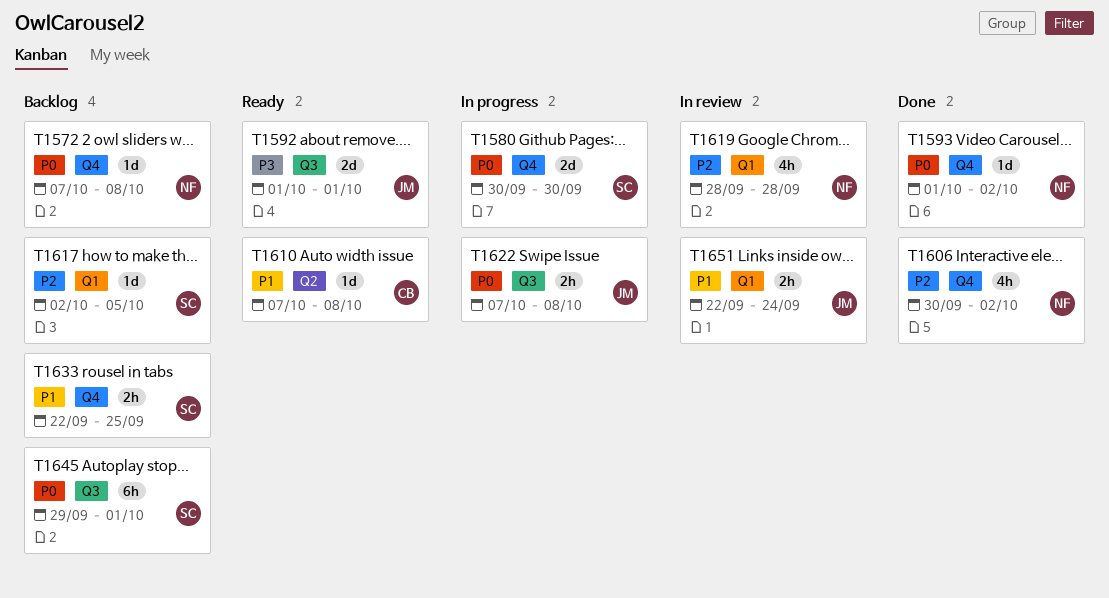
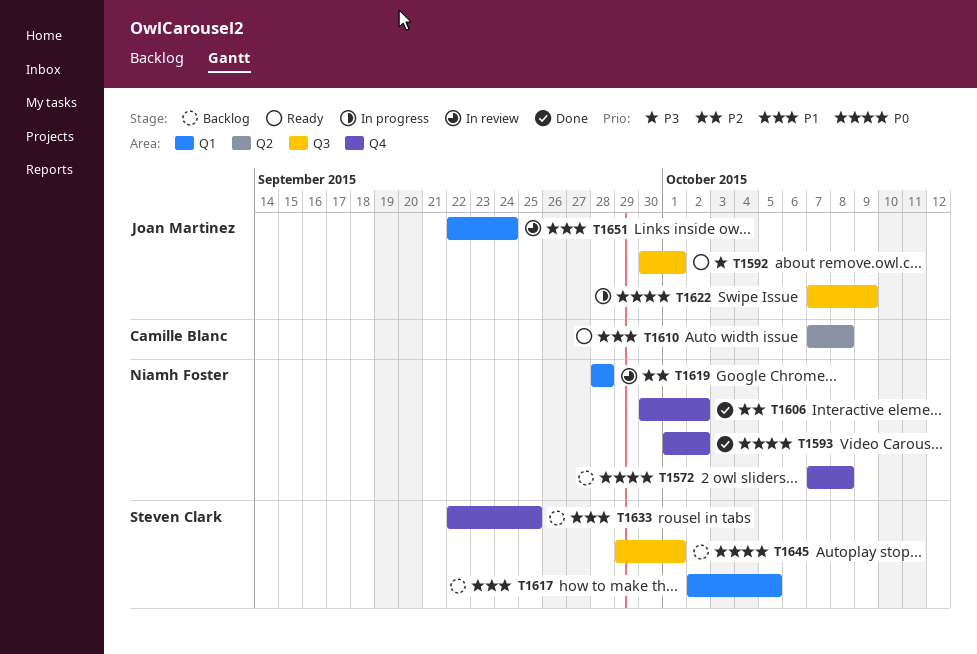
T1580: present -> none
T1592, start: Oct 1 -> Sep 30
T1617, priority: P2 -> P1
T1622, due: Oct 8 -> Oct 9

